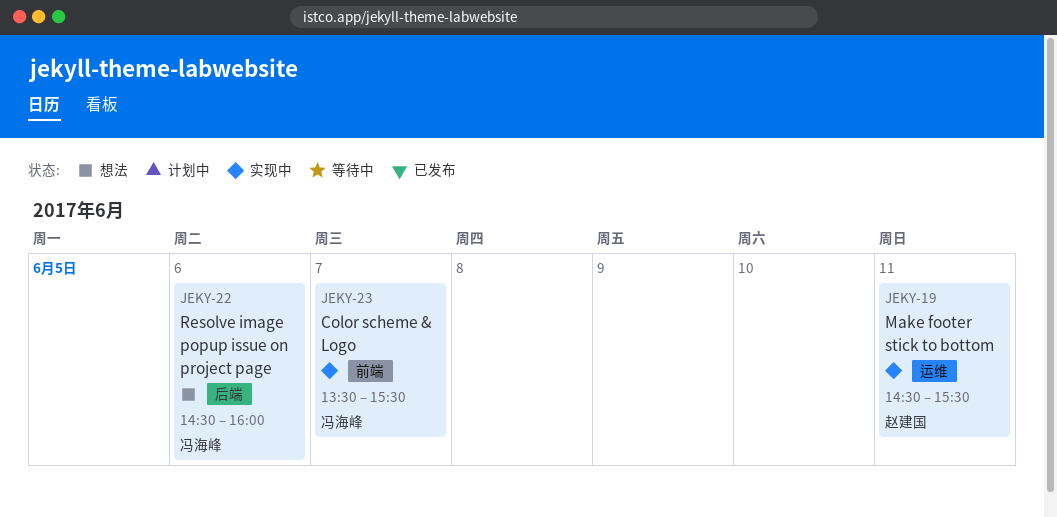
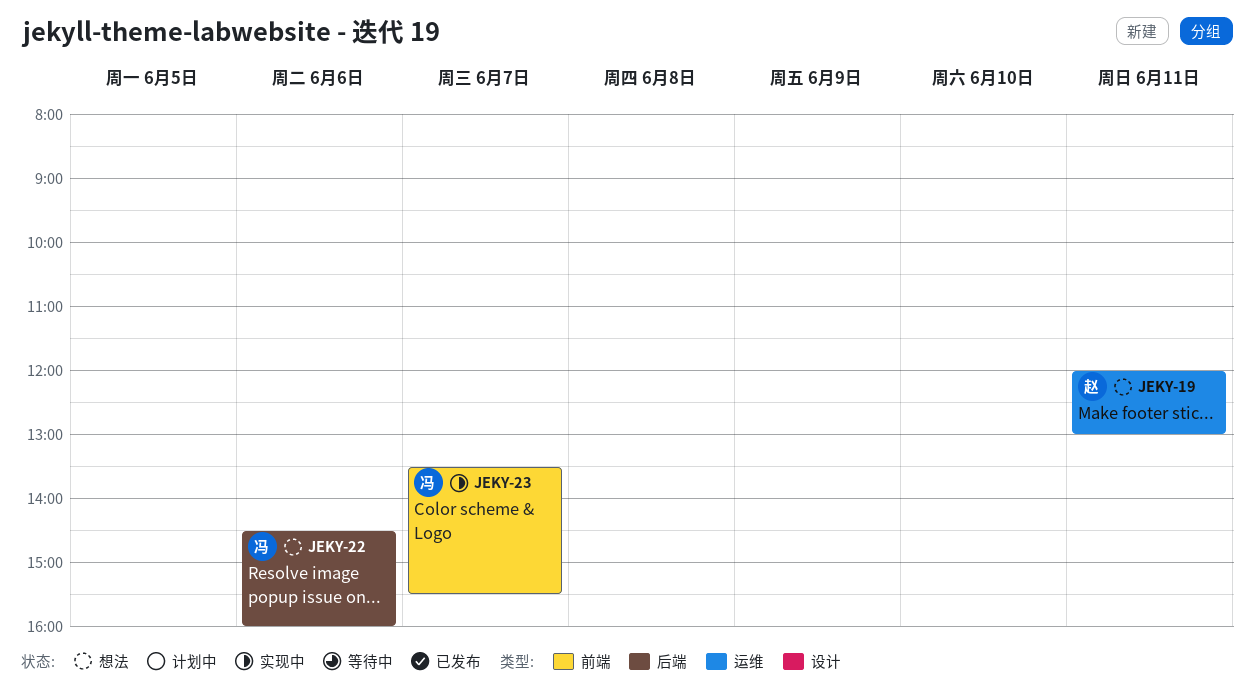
JEKY-19, status: 实现中 -> 想法
JEKY-19, begins: 14:30 -> 12:00
JEKY-19, ends: 15:30 -> 13:00

